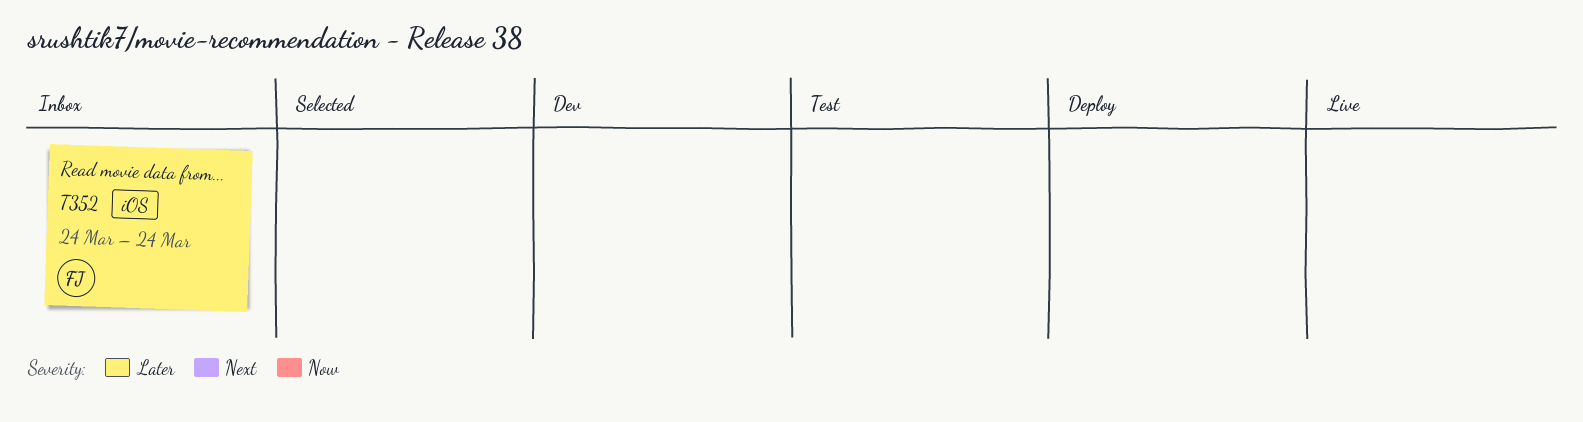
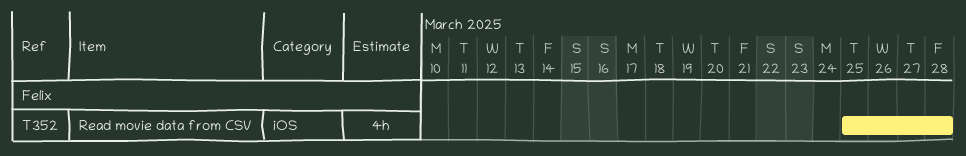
T352, start: Mar 24 -> Mar 25
T352, due: Mar 24 -> Mar 28

